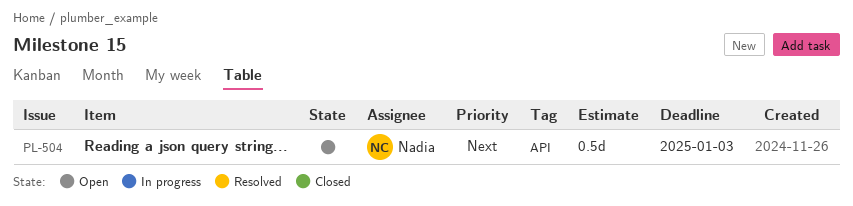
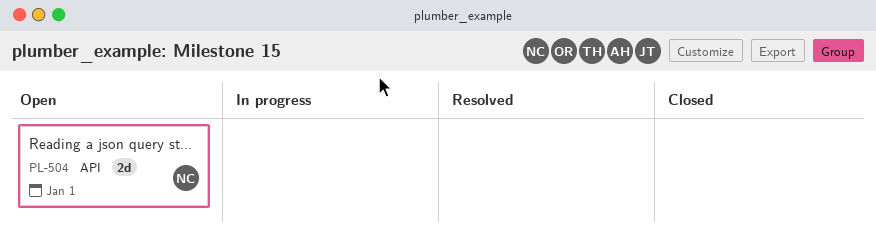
PL-504, estimate: 0.5d -> 2d
PL-504, due: Jan 3 -> Jan 1

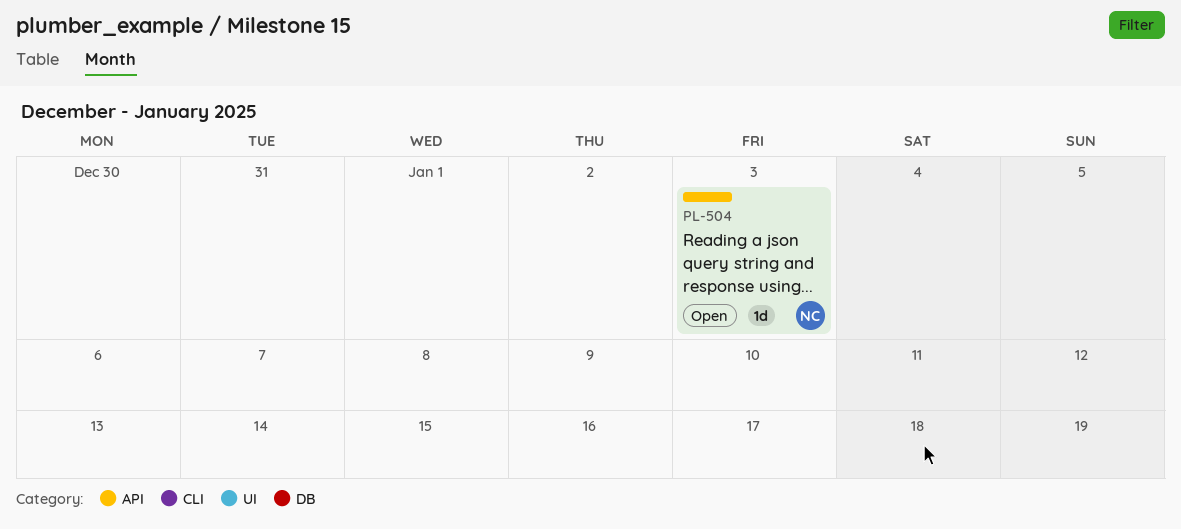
PL-504, estimate: 2d -> 1d
PL-504, due: Jan 1 -> Jan 3

